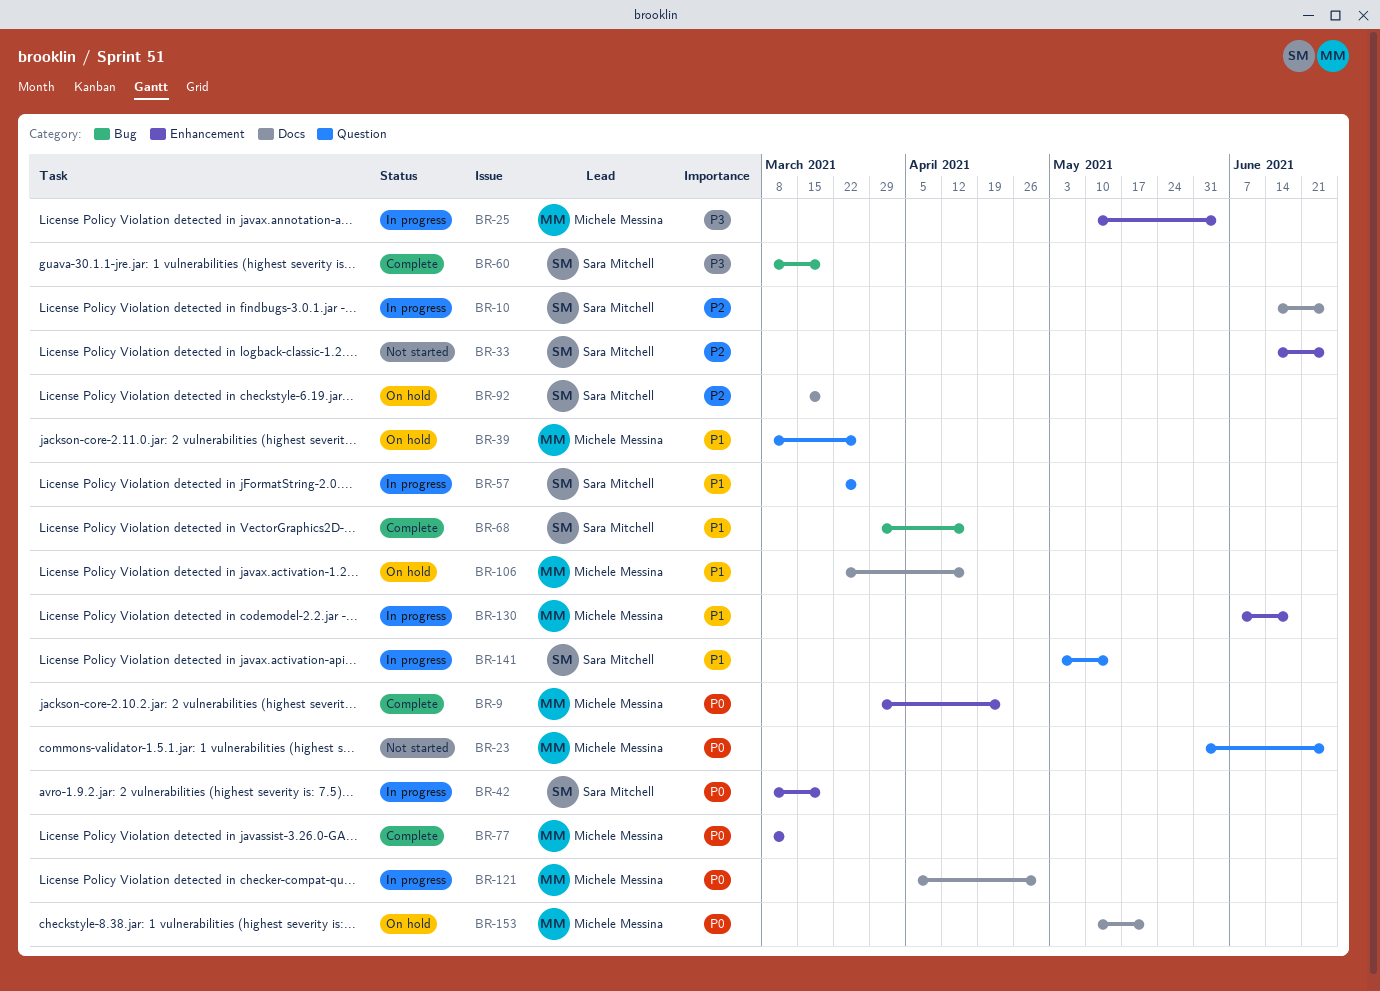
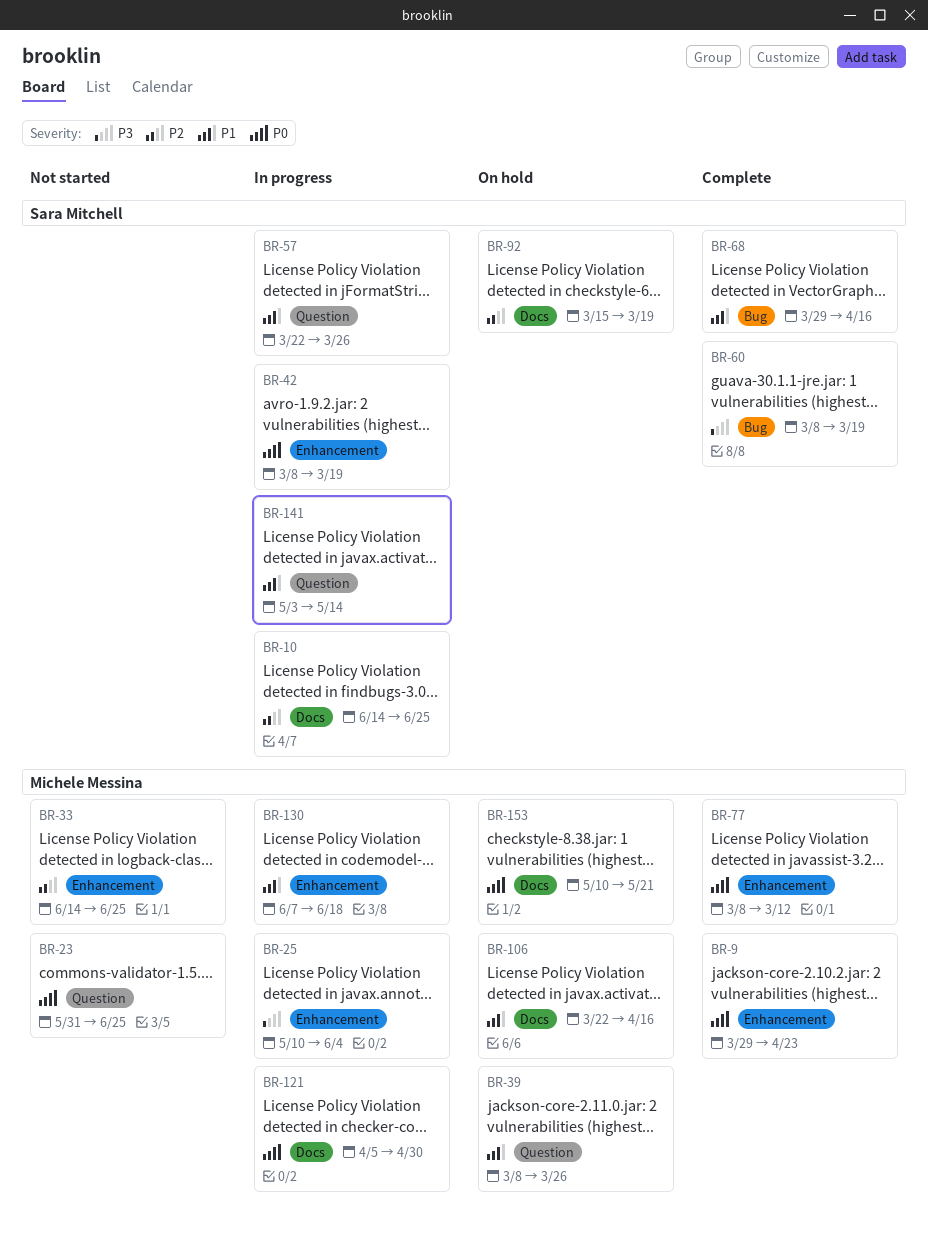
BR-33, owner: Sara Mitchell -> Michele Messina

